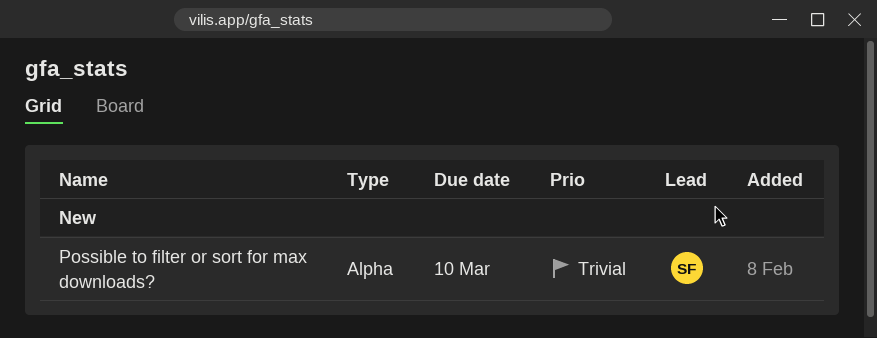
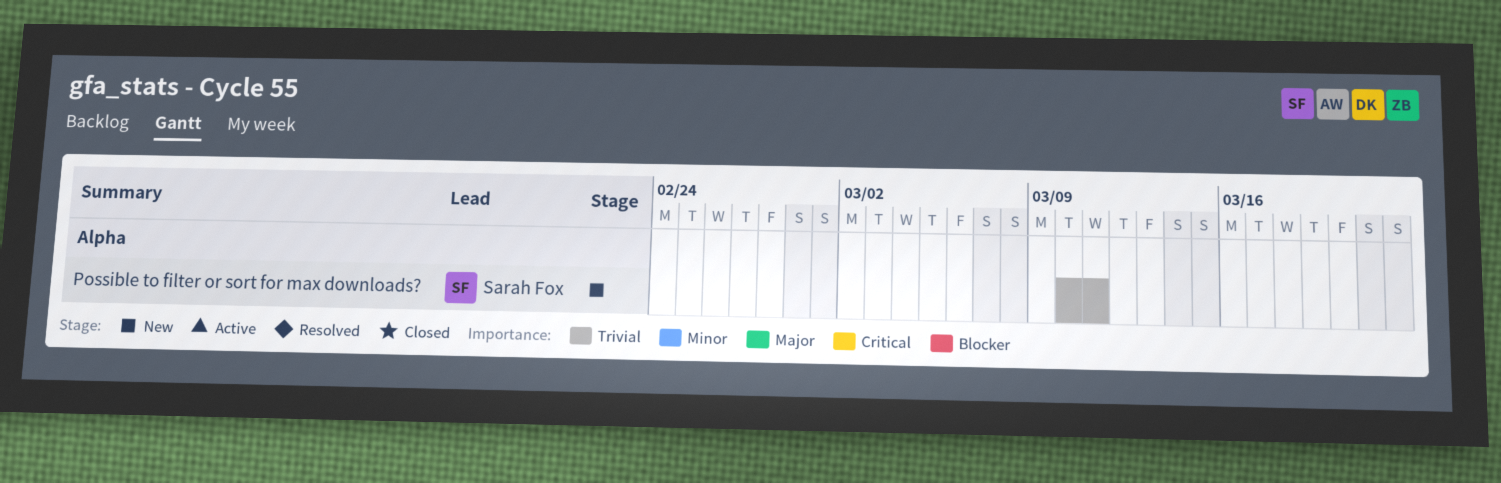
Possible to filter or sort for max downloads?, due: Mar 10 -> Mar 11

